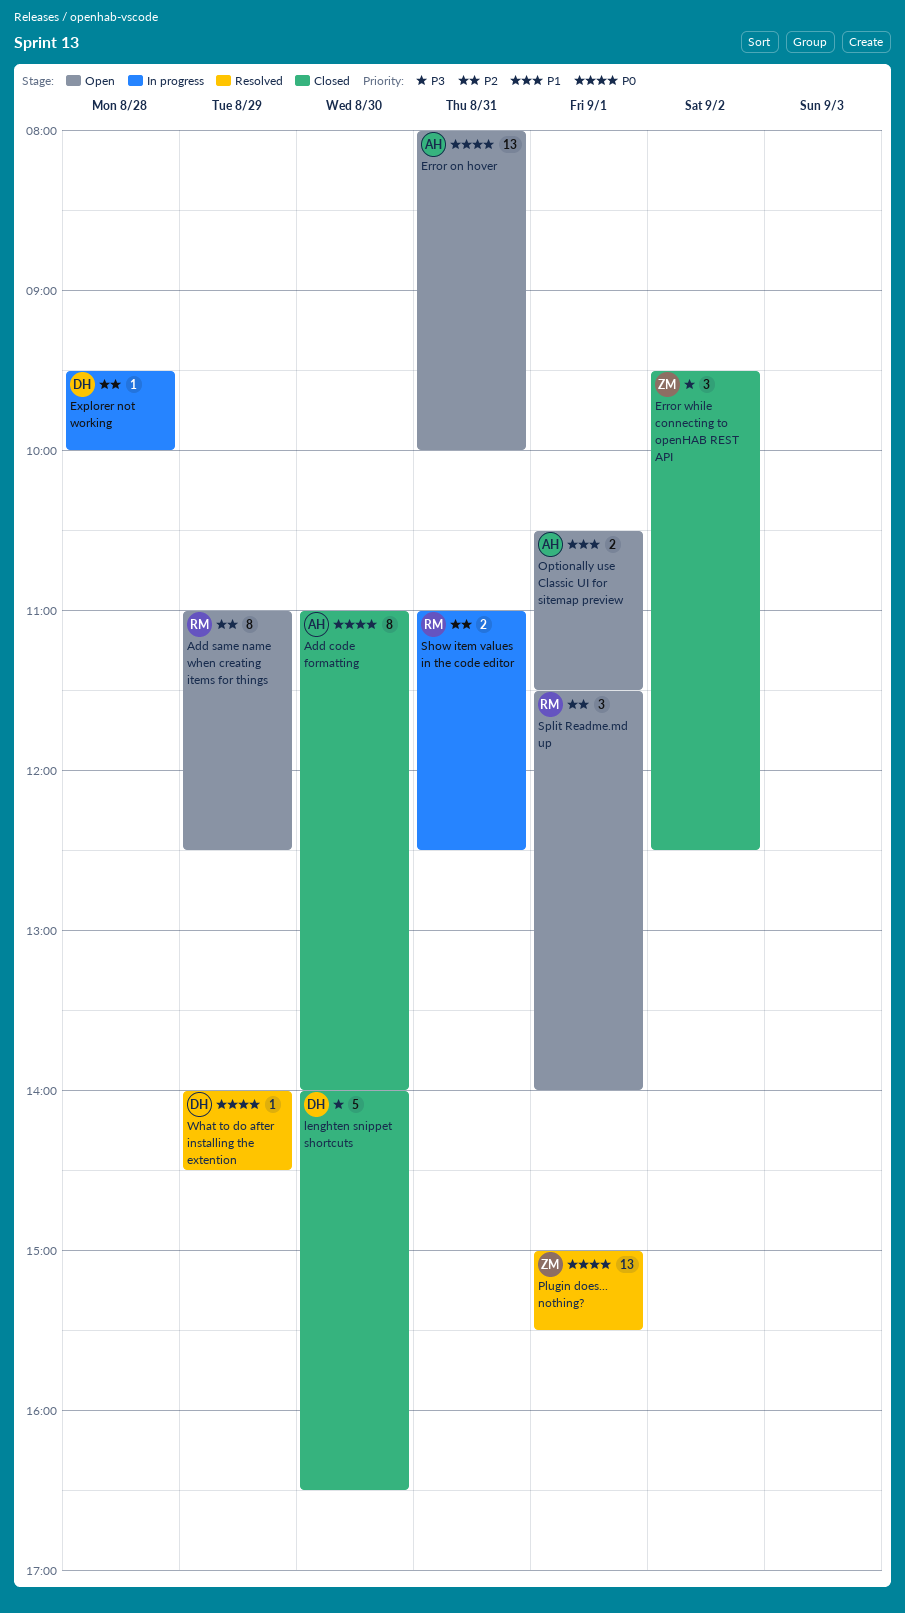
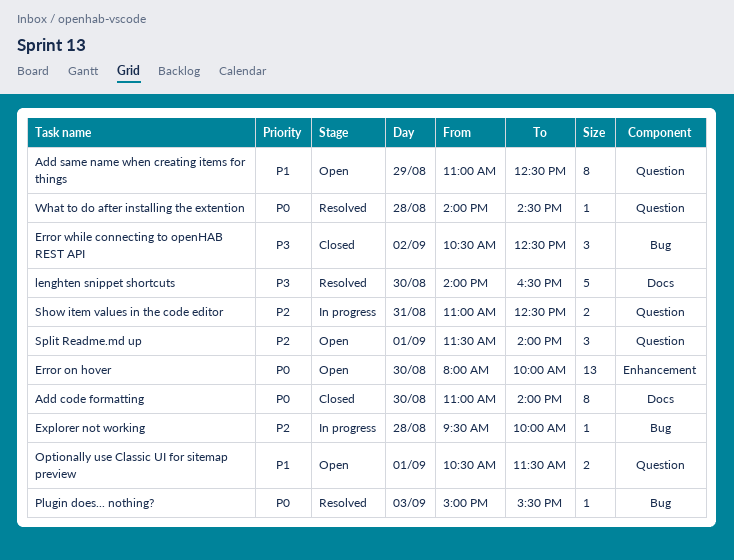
Add same name when creating items for things, priority: P2 -> P1
Error on hover, day: Aug 31 -> Aug 30
Error while connecting to openHAB REST API, begins: 09:30 -> 10:30
lenghten snippet shortcuts, status: Closed -> Resolved
Plugin does... nothing?, estimate: 13 -> 1
Plugin does... nothing?, day: Sep 1 -> Sep 3
What to do after installing the extention, day: Aug 29 -> Aug 28

